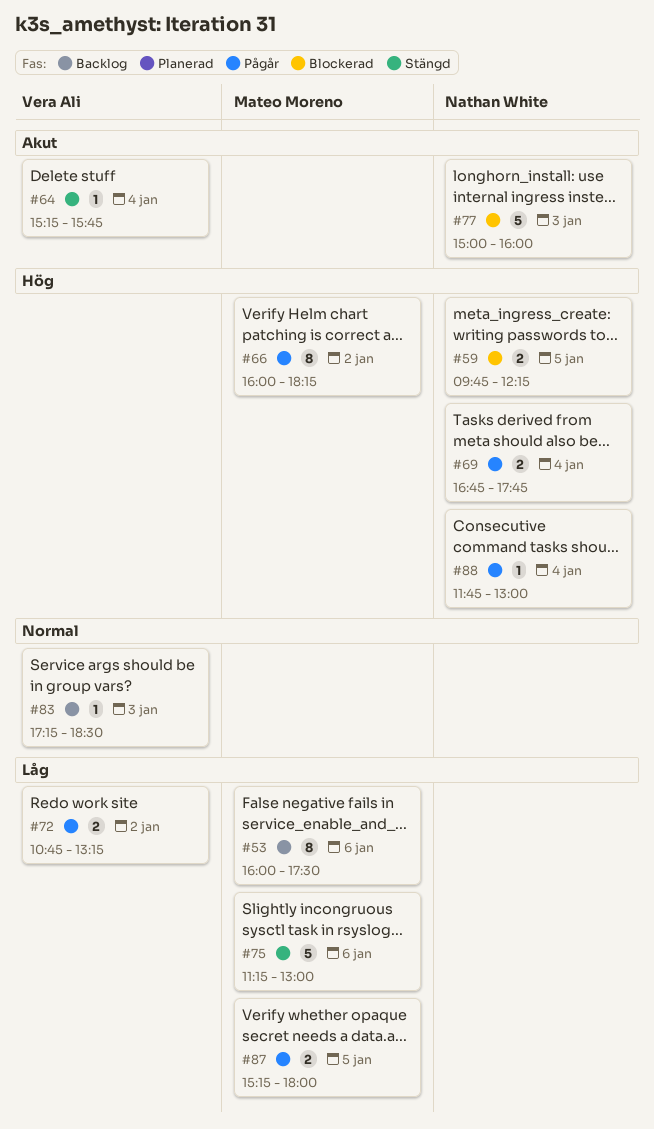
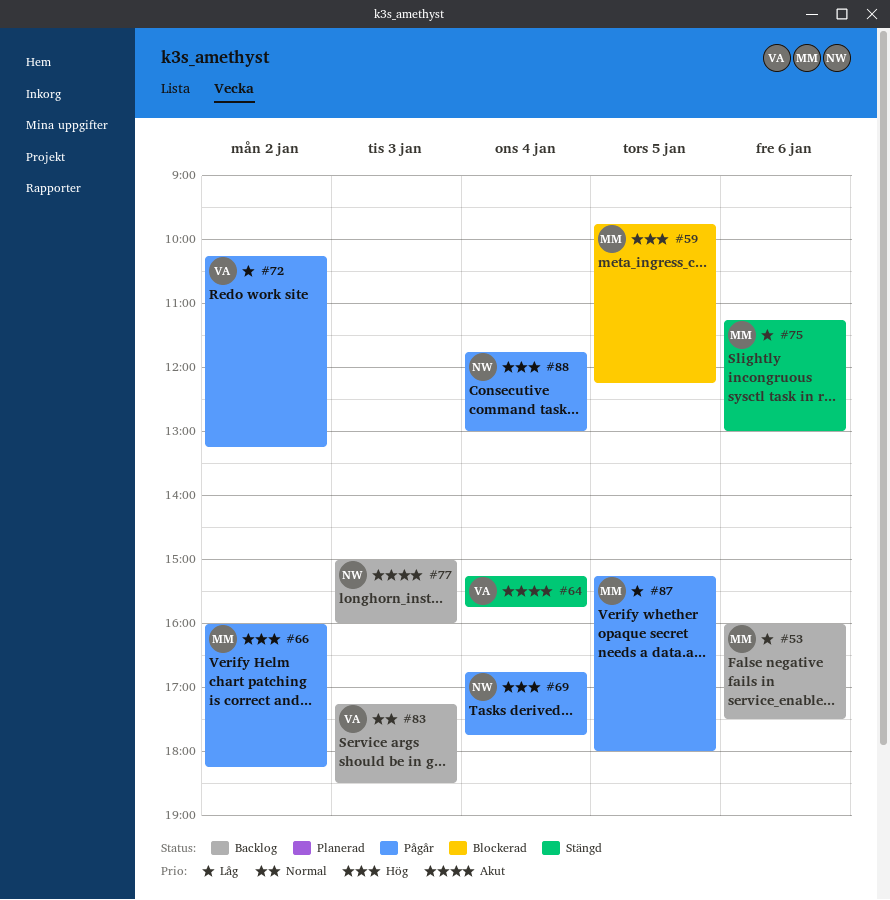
#59, owner: Nathan White -> Mateo Moreno
#72, begins: 10:45 -> 10:15
#77, status: Blockerad -> Backlog

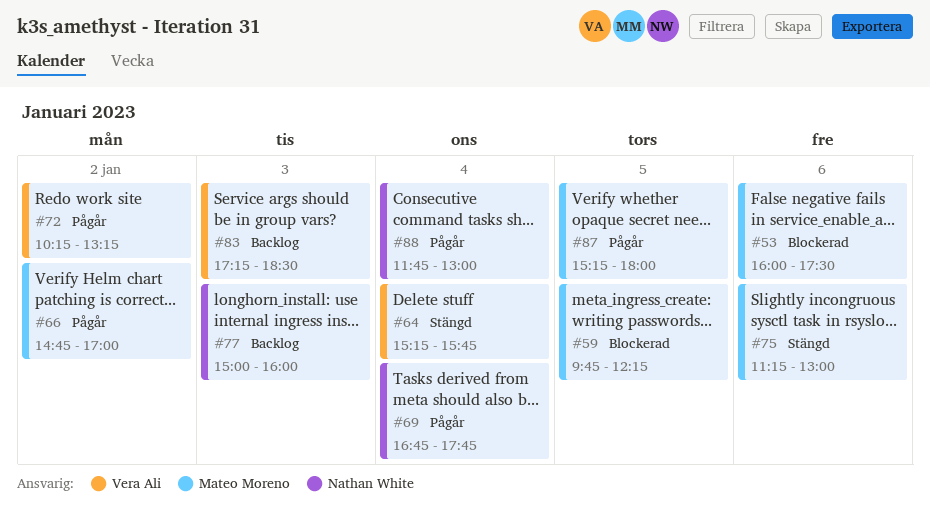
#53, status: Backlog -> Blockerad
#66, begins: 16:00 -> 14:45
#66, ends: 18:15 -> 17:00

